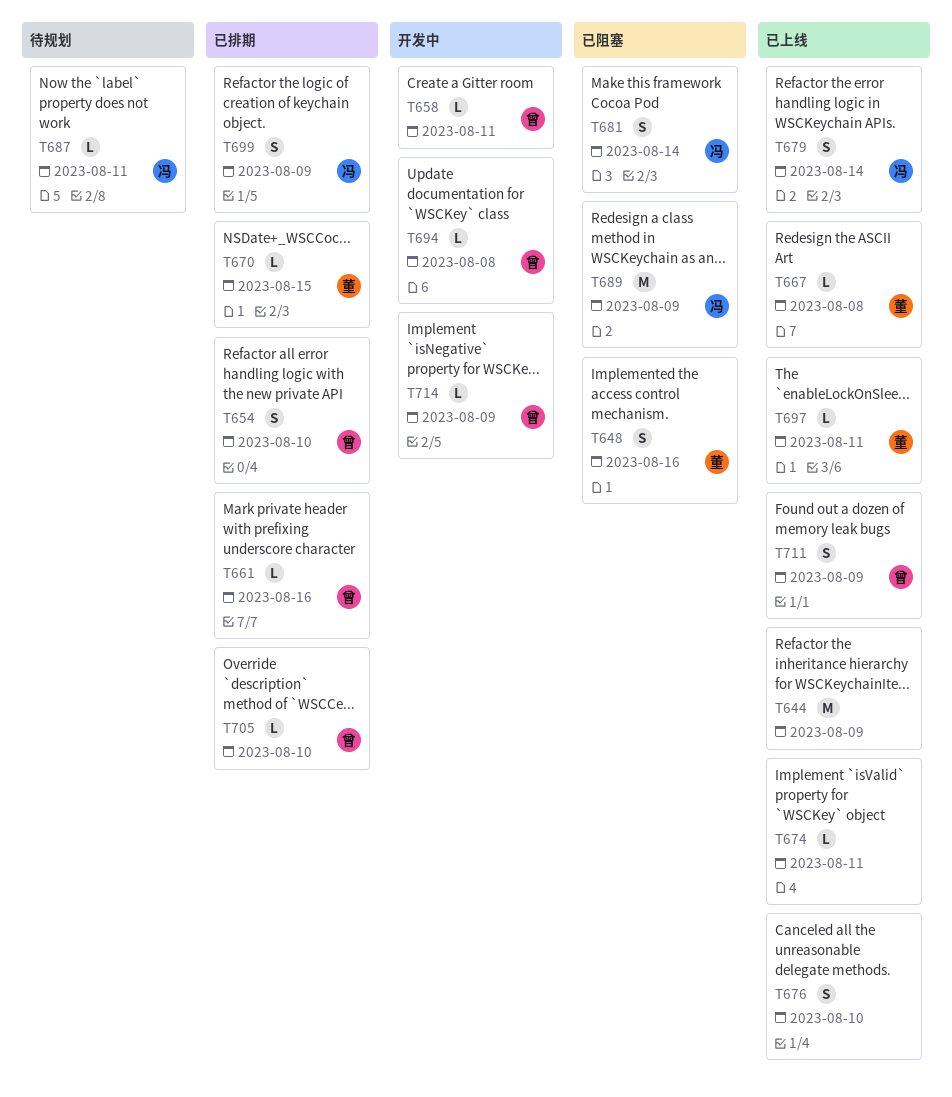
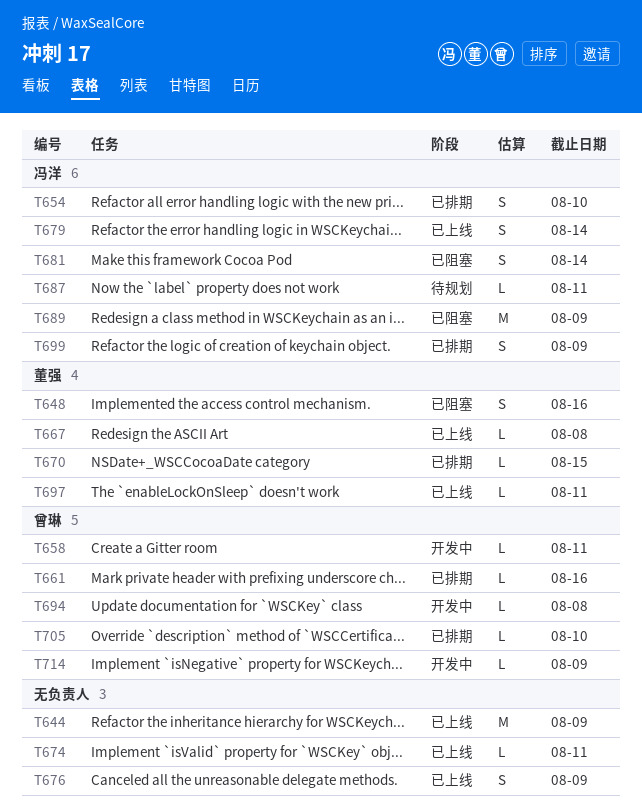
T654, owner: 曾琳 -> 冯洋
T676, due: Aug 10 -> Aug 9
T711: present -> none

